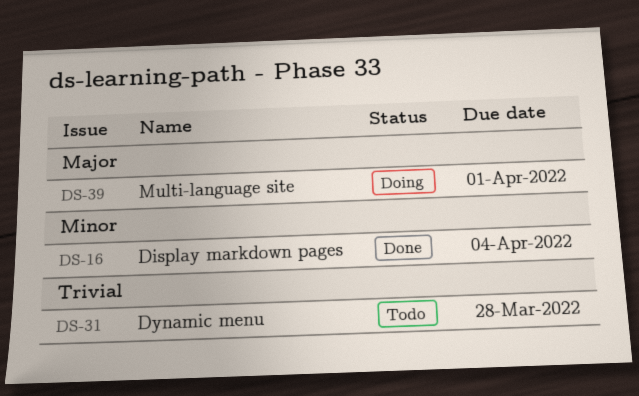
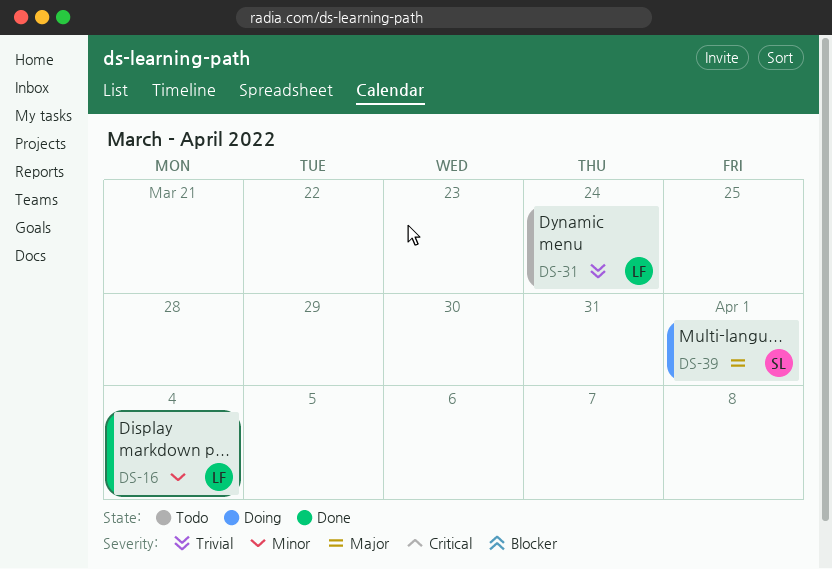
DS-31, due: Mar 28 -> Mar 24

